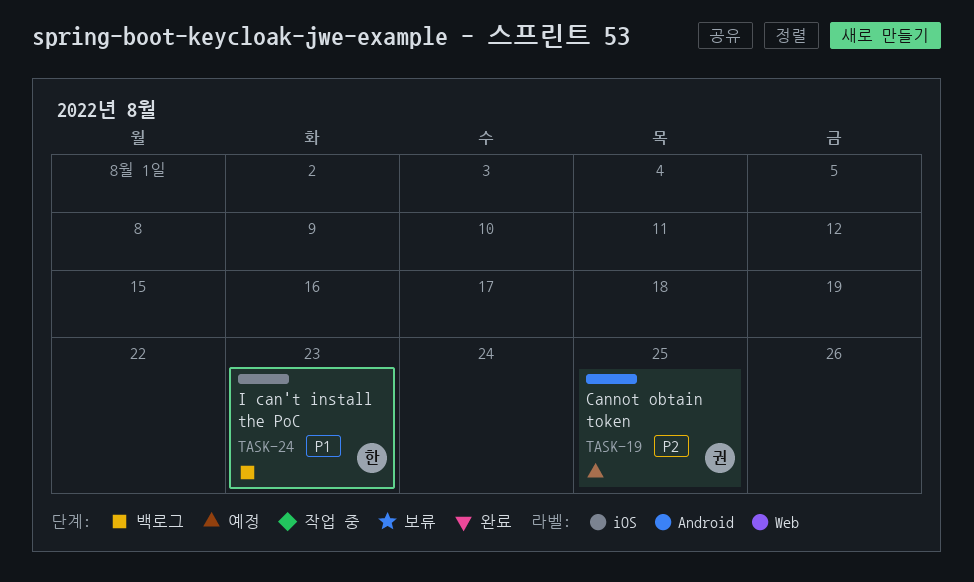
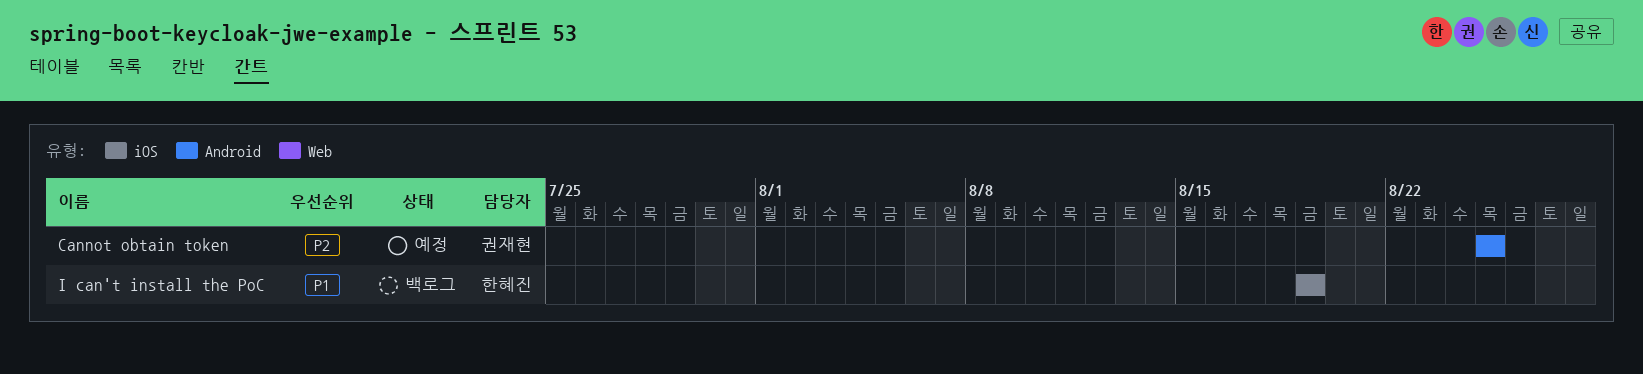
I can't install the PoC, due: Aug 23 -> Aug 19

